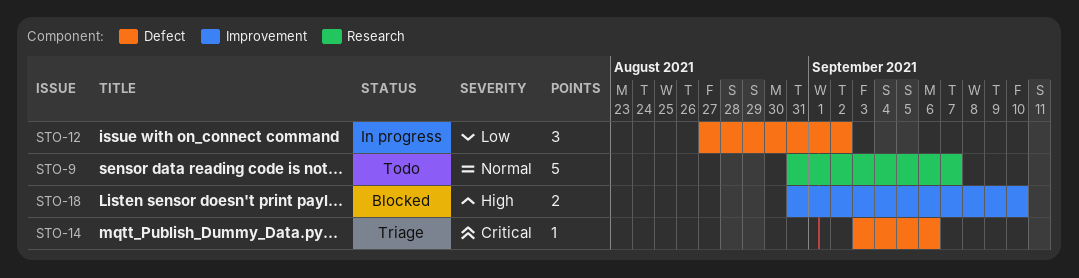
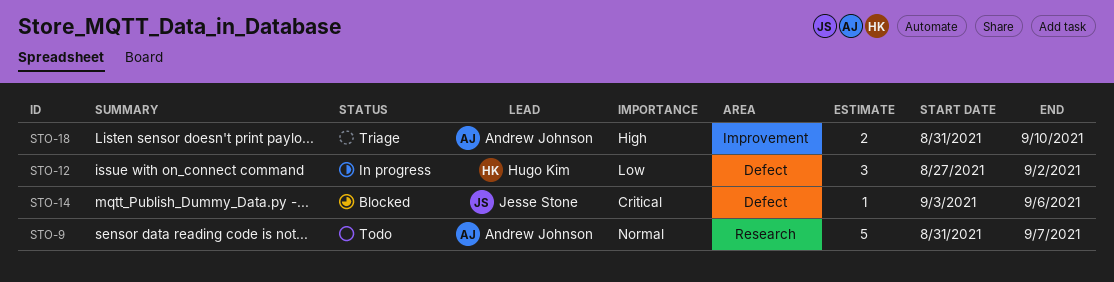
STO-14, status: Triage -> Blocked
STO-18, status: Blocked -> Triage

